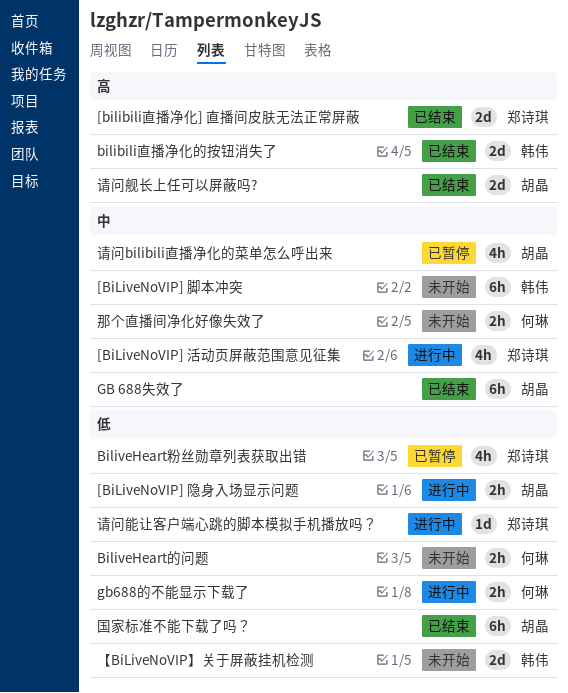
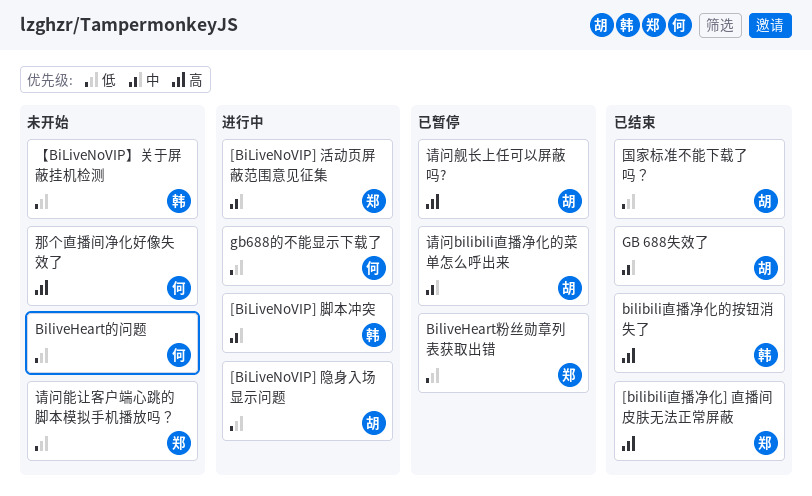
[BiLiveNoVIP] 脚本冲突, status: 未开始 -> 进行中
请问能让客户端心跳的脚本模拟手机播放吗？, status: 进行中 -> 未开始
请问舰长上任可以屏蔽吗?, status: 已结束 -> 已暂停
那个直播间净化好像失效了, priority: 中 -> 高

